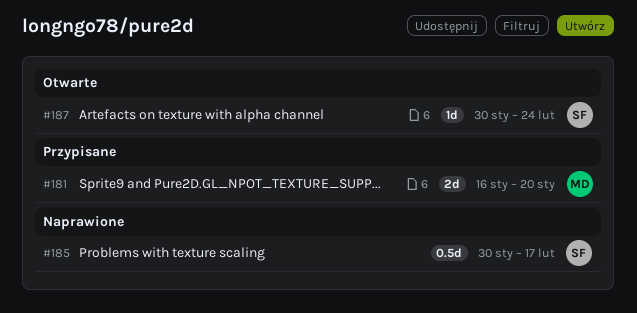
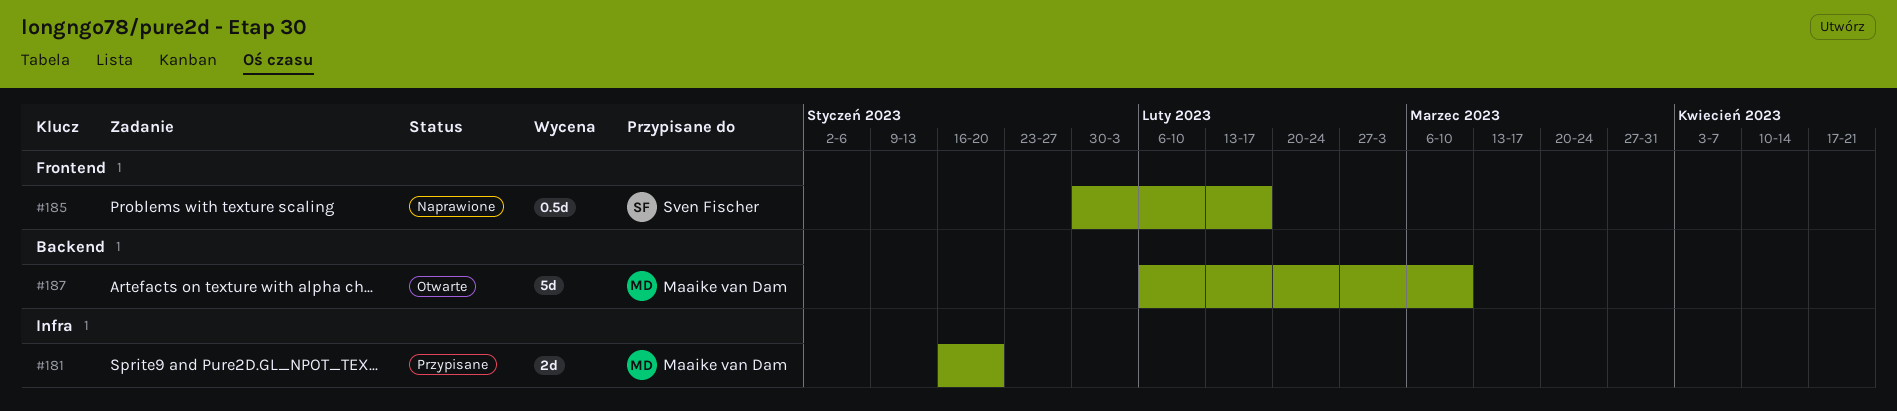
#187, owner: Sven Fischer -> Maaike van Dam
#187, estimate: 1d -> 5d
#187, start: Jan 30 -> Feb 6
#187, due: Feb 24 -> Mar 10

